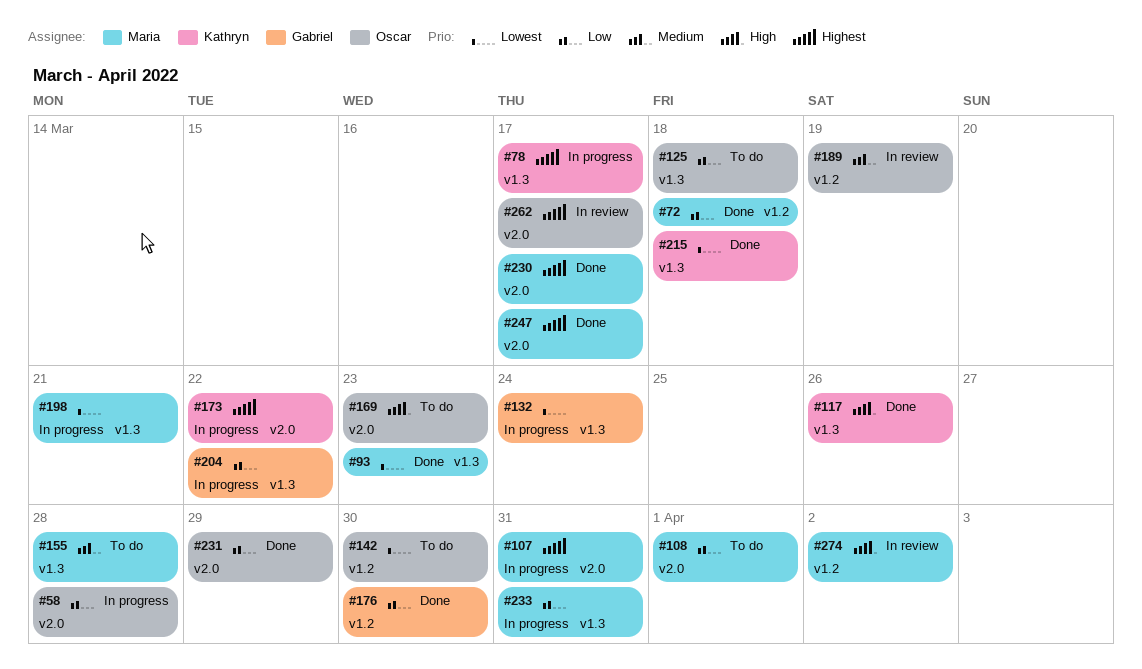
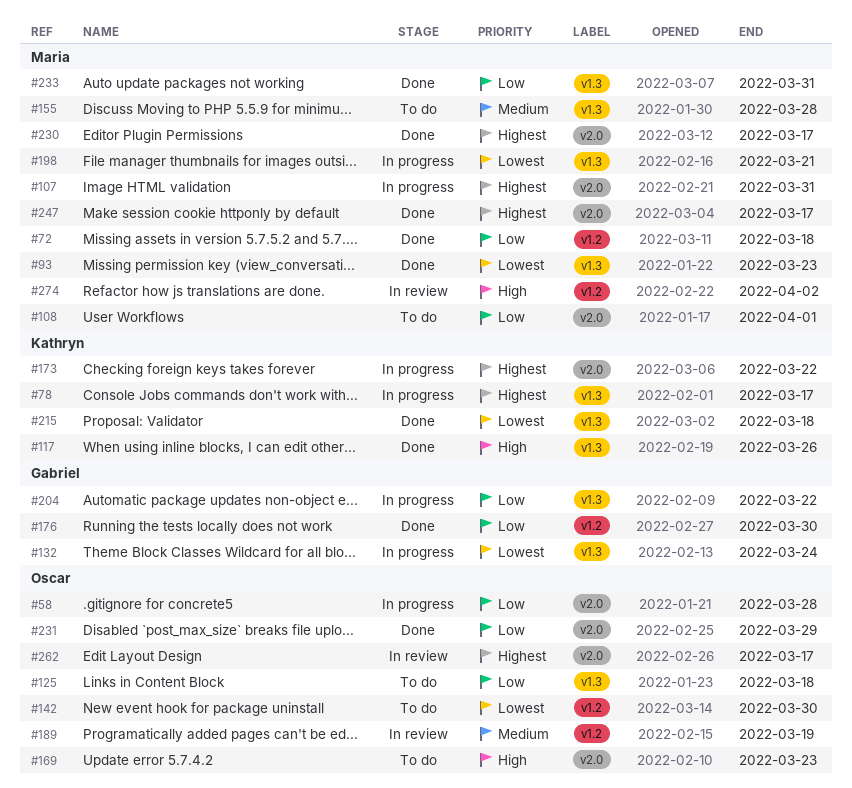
#233, status: In progress -> Done

